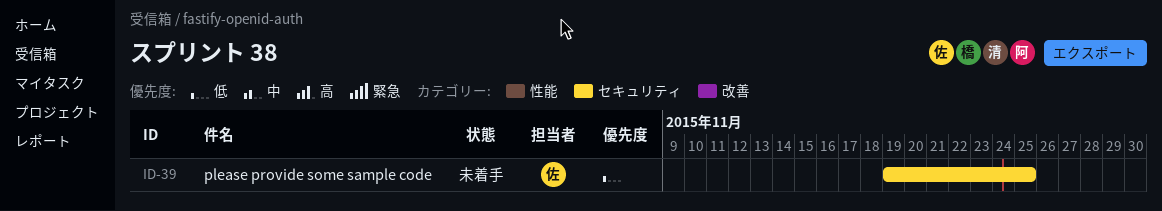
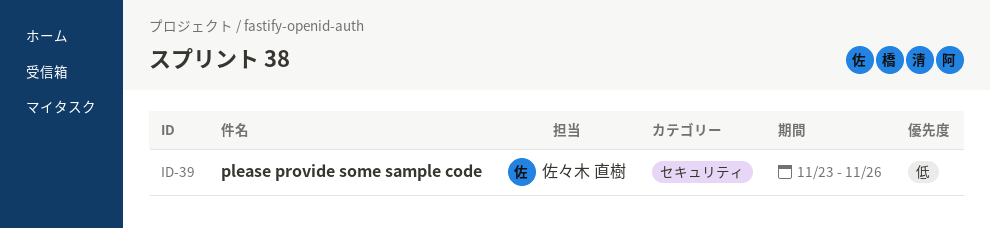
ID-39, start: Nov 19 -> Nov 23
ID-39, due: Nov 25 -> Nov 26

